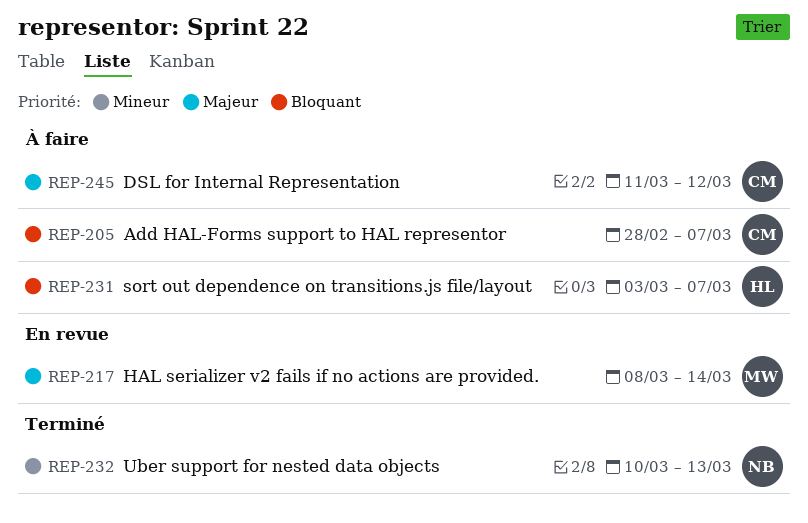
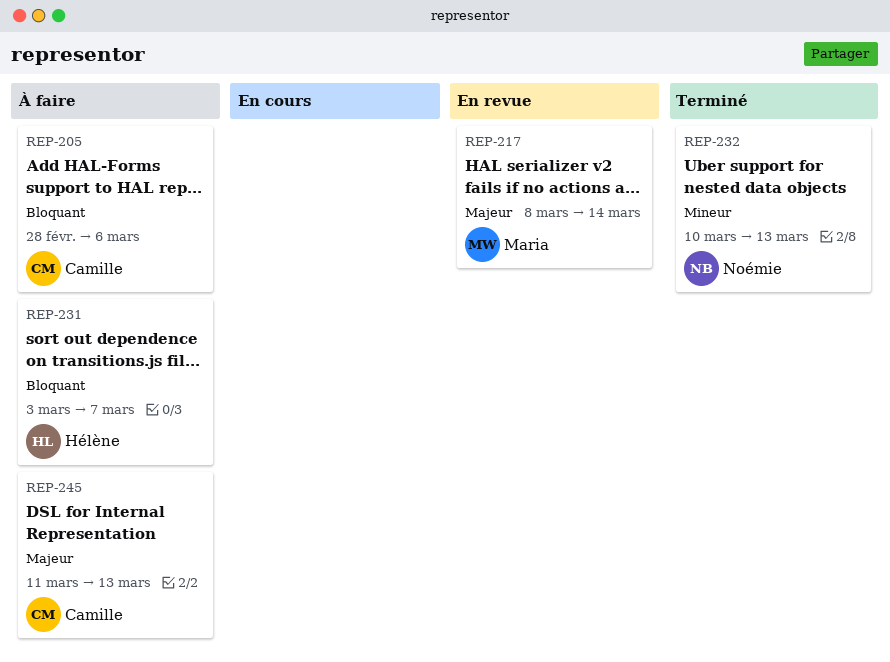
REP-205, due: Mar 7 -> Mar 6
REP-245, due: Mar 12 -> Mar 13

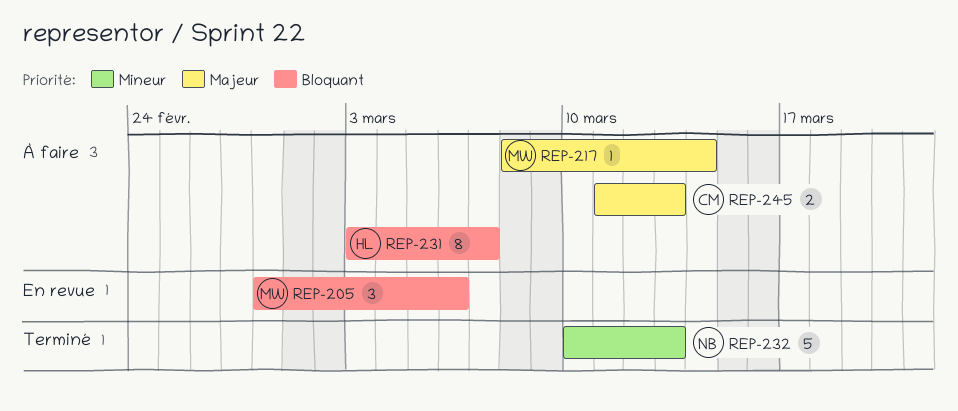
REP-205, status: À faire -> En revue
REP-205, owner: Camille -> Maria
REP-217, status: En revue -> À faire

